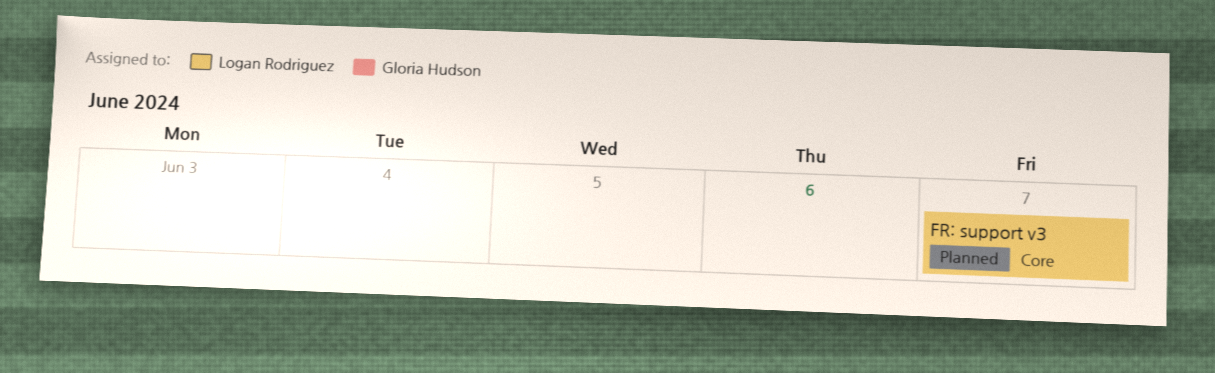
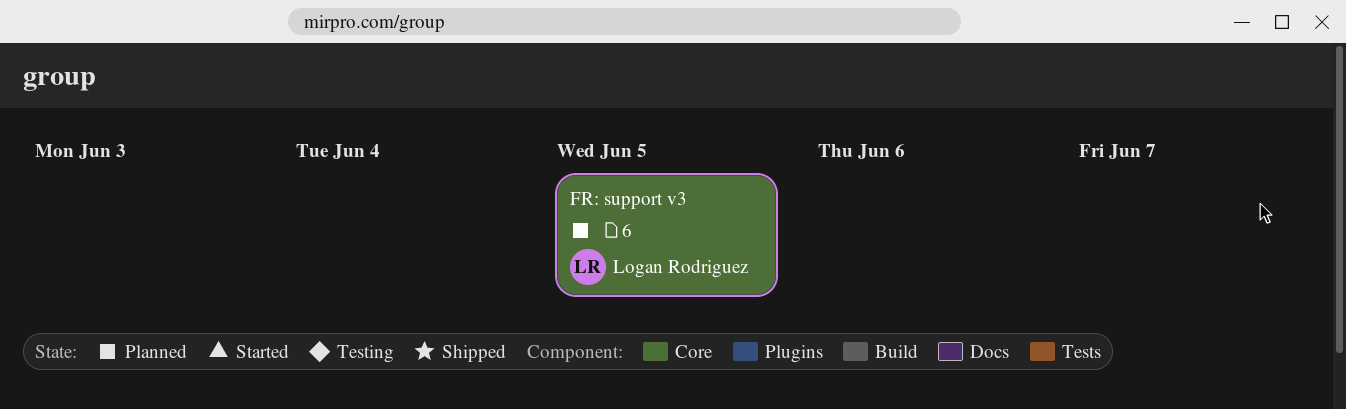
FR: support v3, due: Jun 7 -> Jun 5

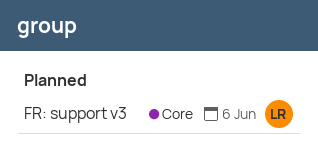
FR: support v3, due: Jun 5 -> Jun 6

